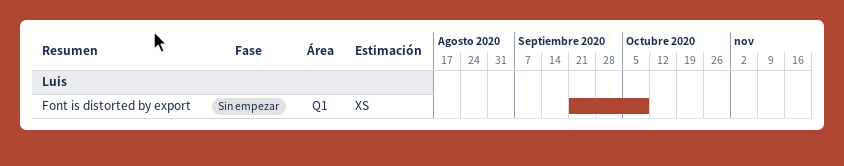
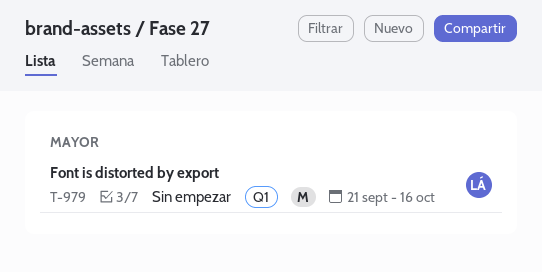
Font is distorted by export, estimate: XS -> M
Font is distorted by export, due: Oct 9 -> Oct 16

